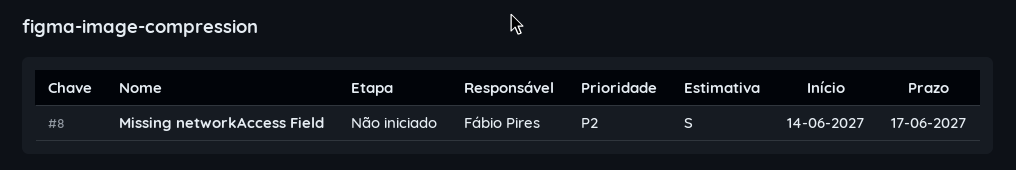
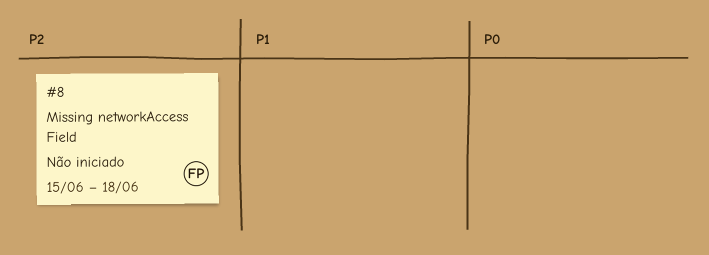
#8, start: Jun 14 -> Jun 15
#8, due: Jun 17 -> Jun 18

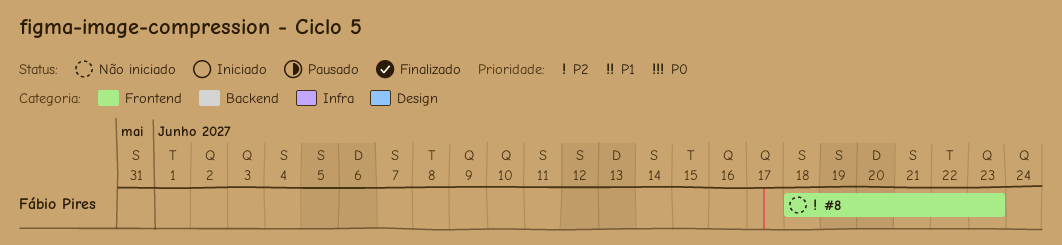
#8, start: Jun 15 -> Jun 18
#8, due: Jun 18 -> Jun 23

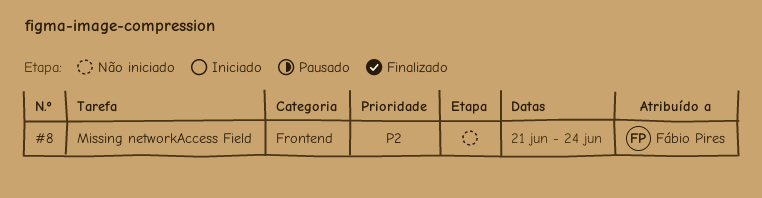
#8, start: Jun 18 -> Jun 21
#8, due: Jun 23 -> Jun 24

